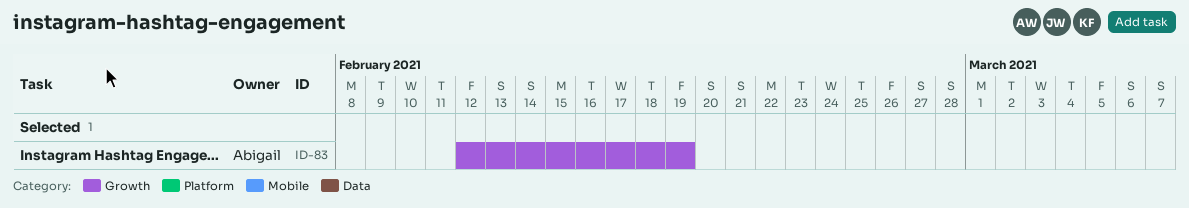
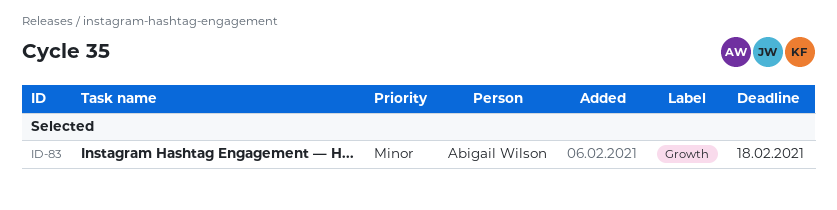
ID-83, due: Feb 19 -> Feb 18

